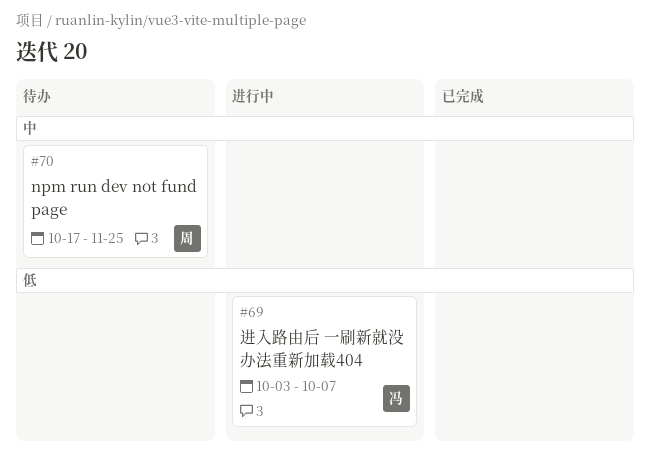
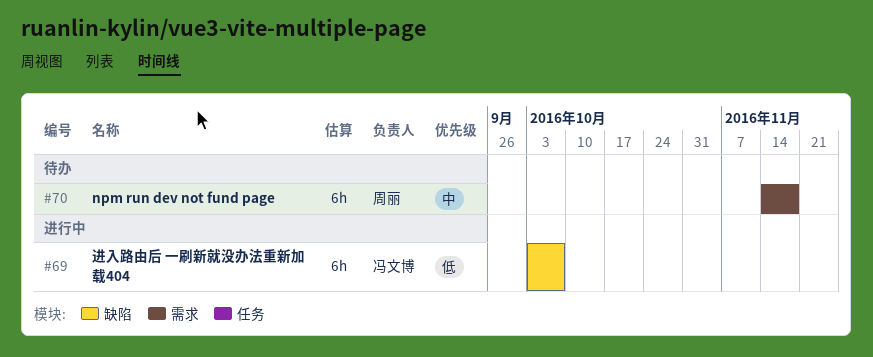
#70, start: Oct 17 -> Nov 14
#70, due: Nov 25 -> Nov 18

